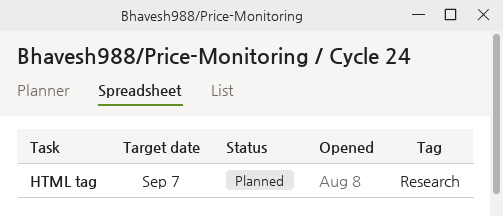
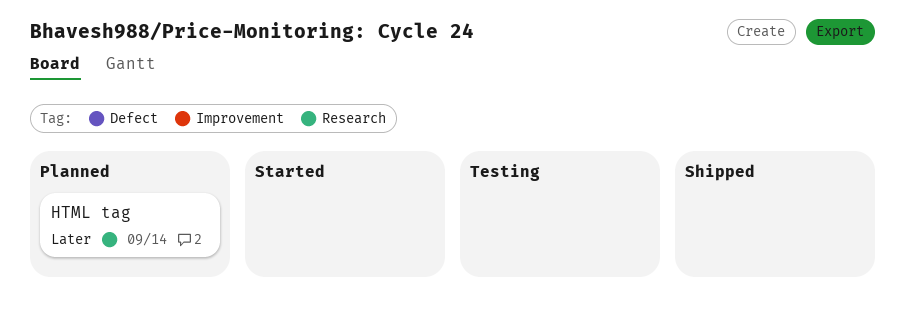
HTML tag, due: Sep 7 -> Sep 14

